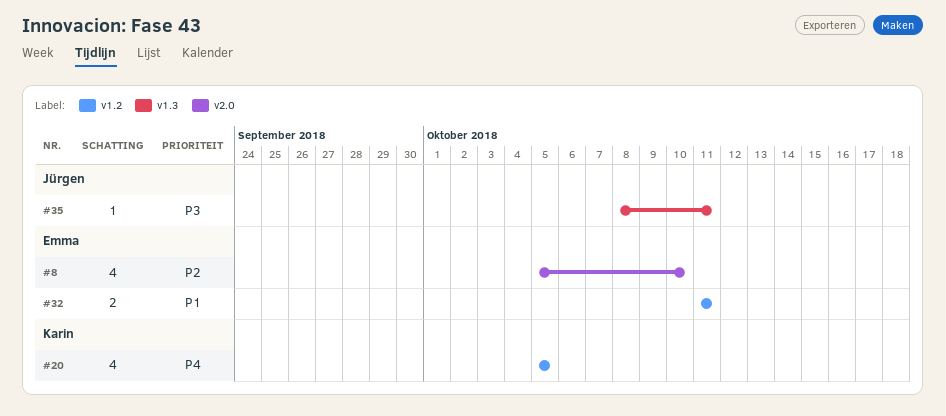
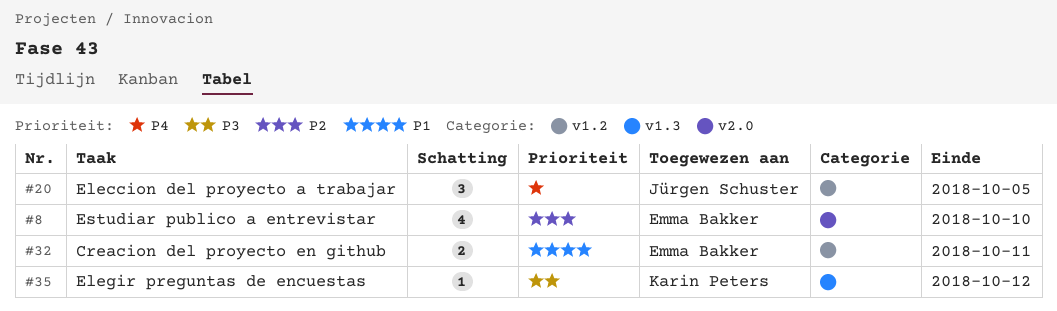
#20, owner: Karin Peters -> Jürgen Schuster
#20, estimate: 4 -> 3
#35, owner: Jürgen Schuster -> Karin Peters
#35, due: Oct 11 -> Oct 12

